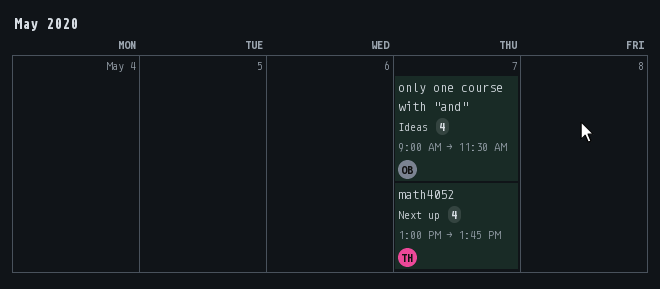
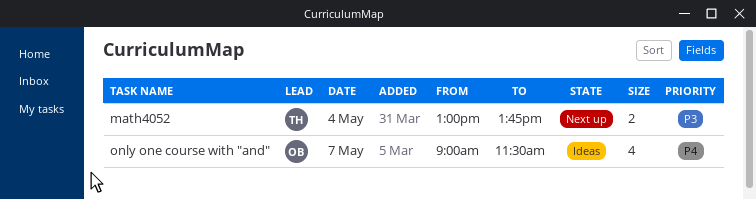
math4052, estimate: 4 -> 2
math4052, day: May 7 -> May 4

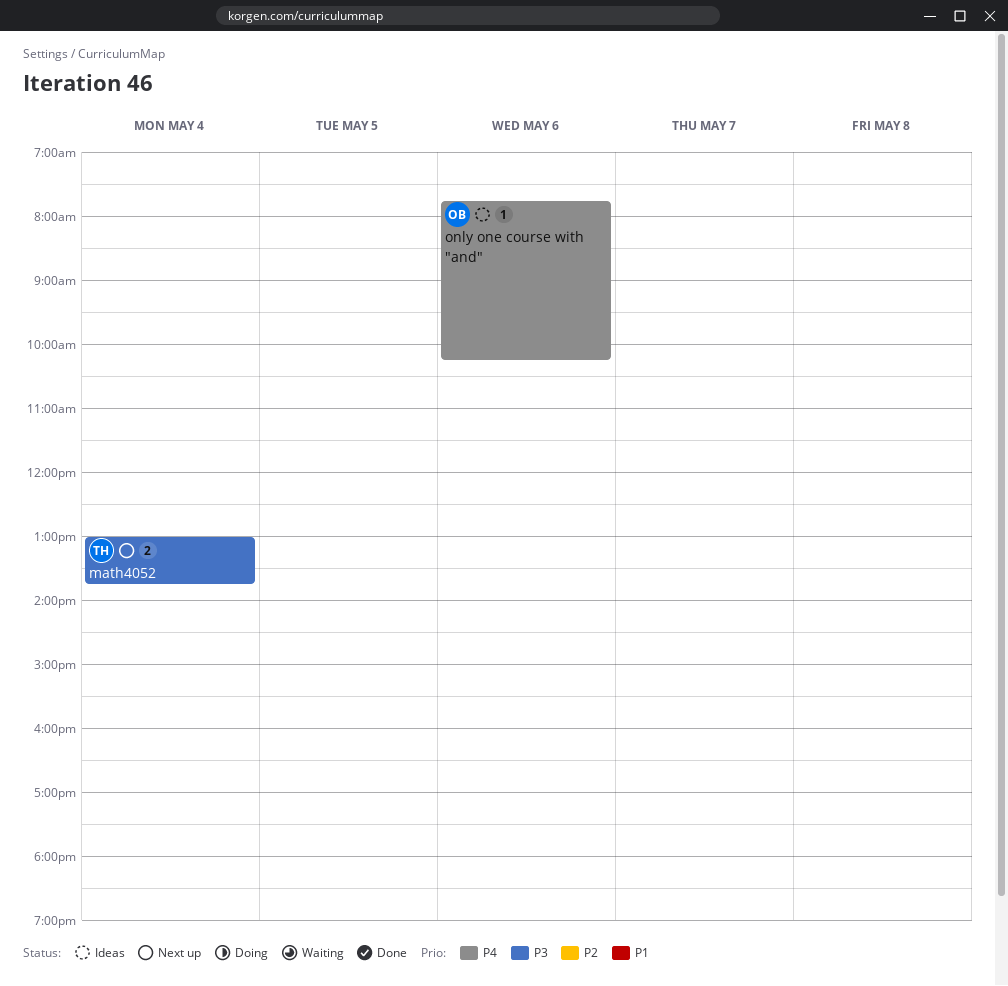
only one course with "and", estimate: 4 -> 1
only one course with "and", day: May 7 -> May 6
only one course with "and", begins: 09:00 -> 07:45
only one course with "and", ends: 11:30 -> 10:15

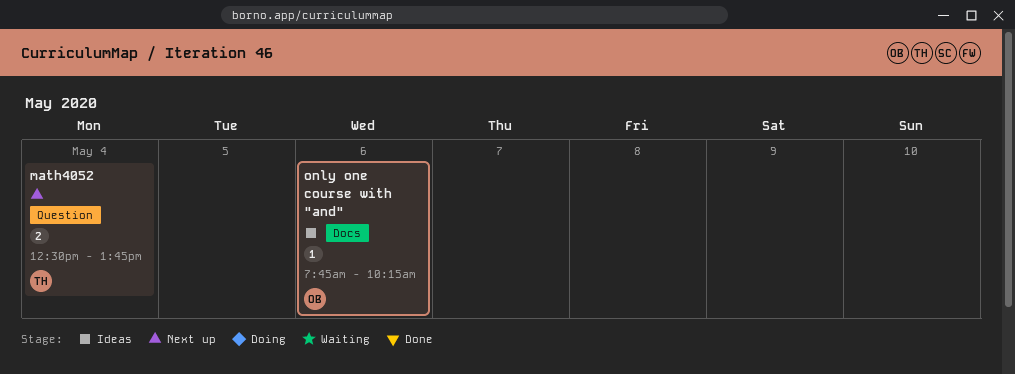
math4052, begins: 13:00 -> 12:30

